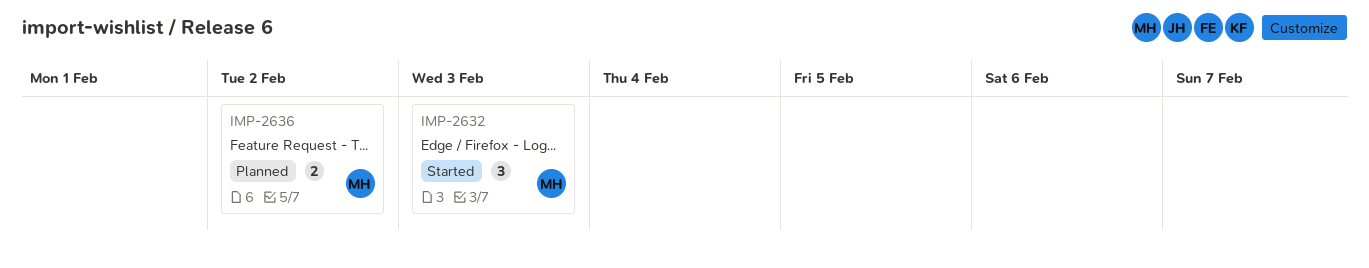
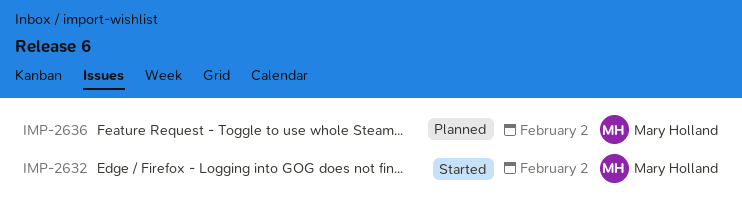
IMP-2632, due: Feb 3 -> Feb 2

